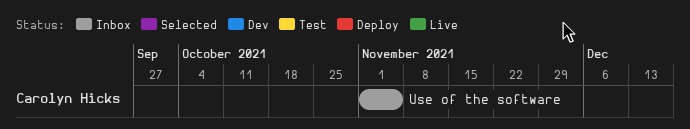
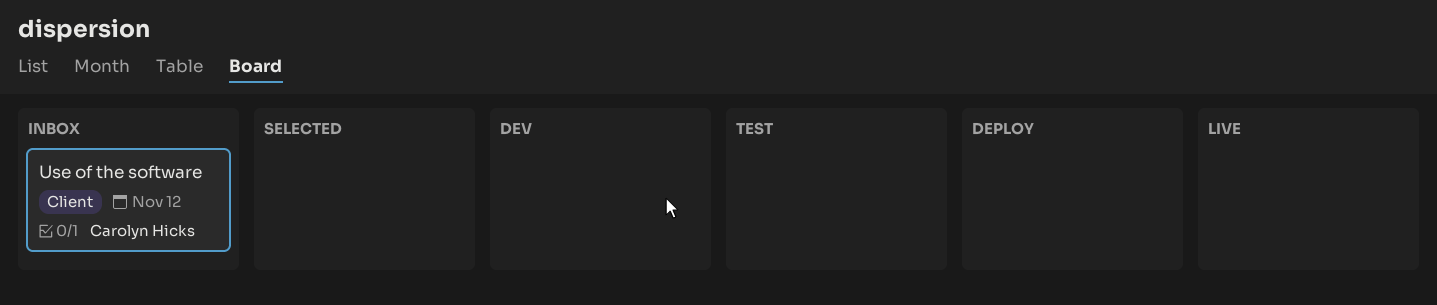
Use of the software, due: Nov 5 -> Nov 12

